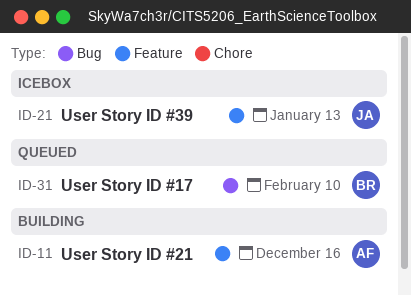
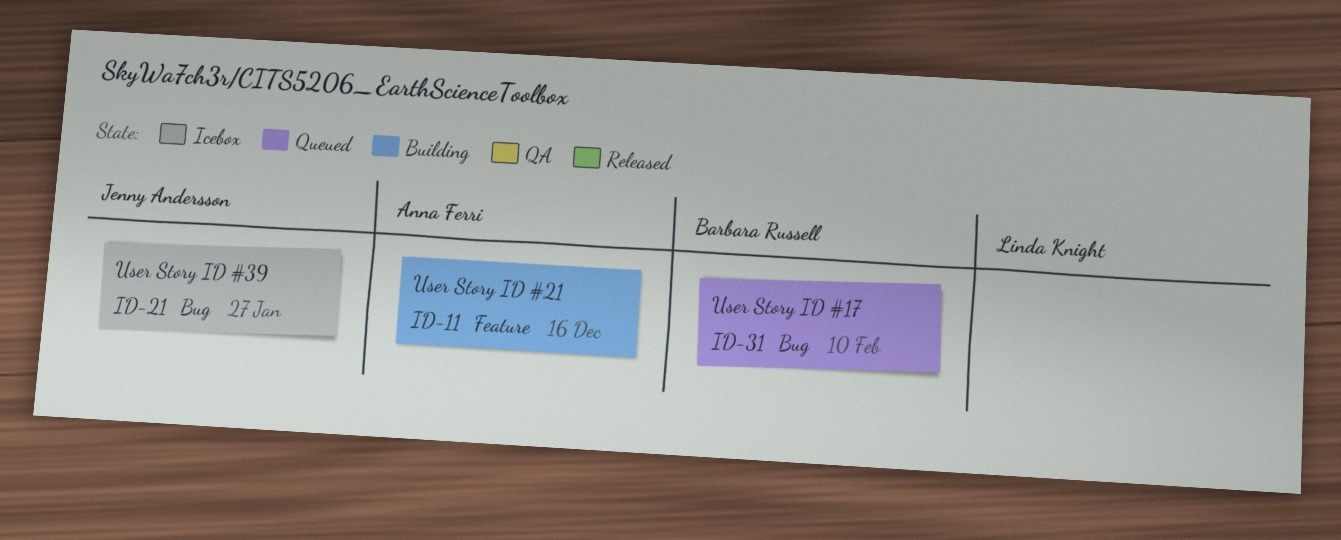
ID-21, label: Feature -> Bug
ID-21, due: Jan 13 -> Jan 27

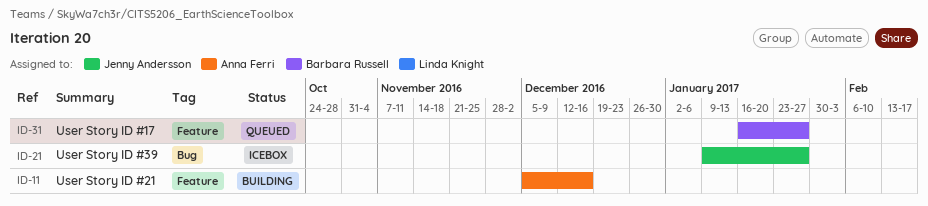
ID-31, label: Bug -> Feature
ID-31, due: Feb 10 -> Jan 27

